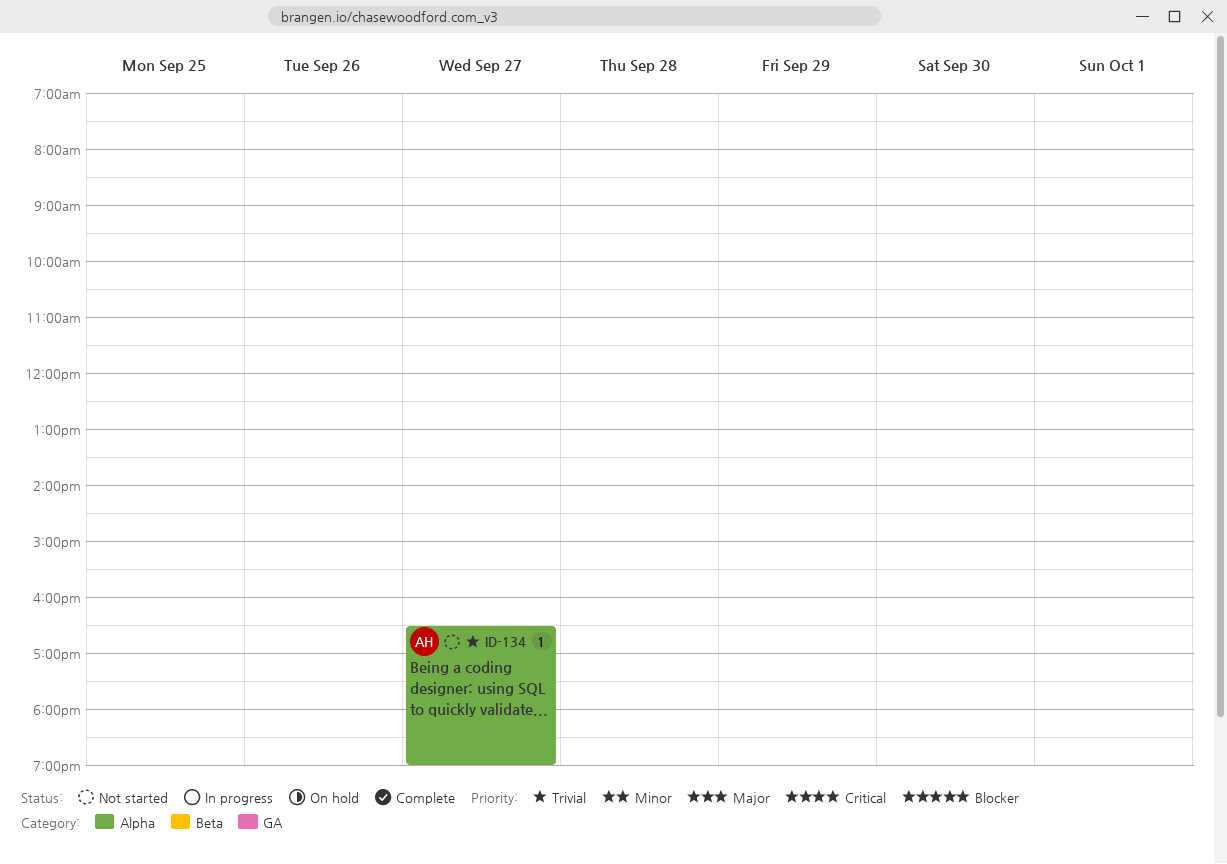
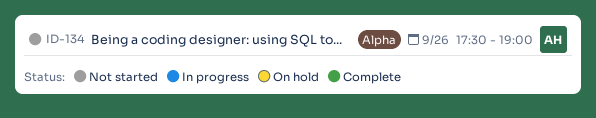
ID-134, day: Sep 27 -> Sep 26
ID-134, begins: 16:30 -> 17:30

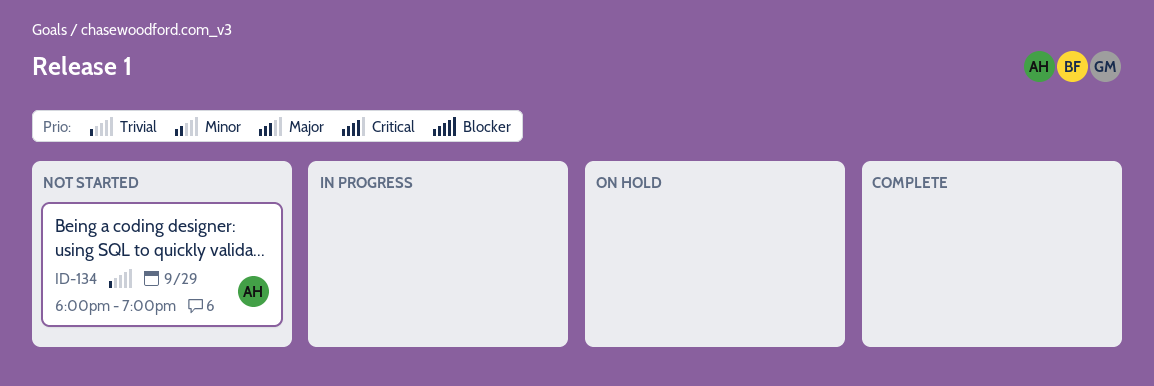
ID-134, day: Sep 26 -> Sep 29
ID-134, begins: 17:30 -> 18:00

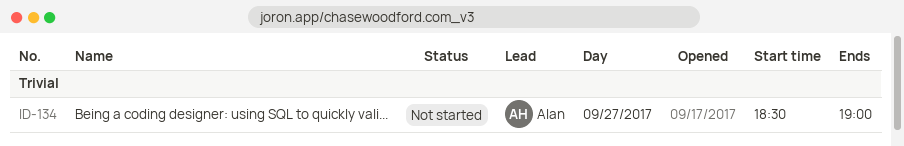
ID-134, day: Sep 29 -> Sep 27
ID-134, begins: 18:00 -> 18:30

